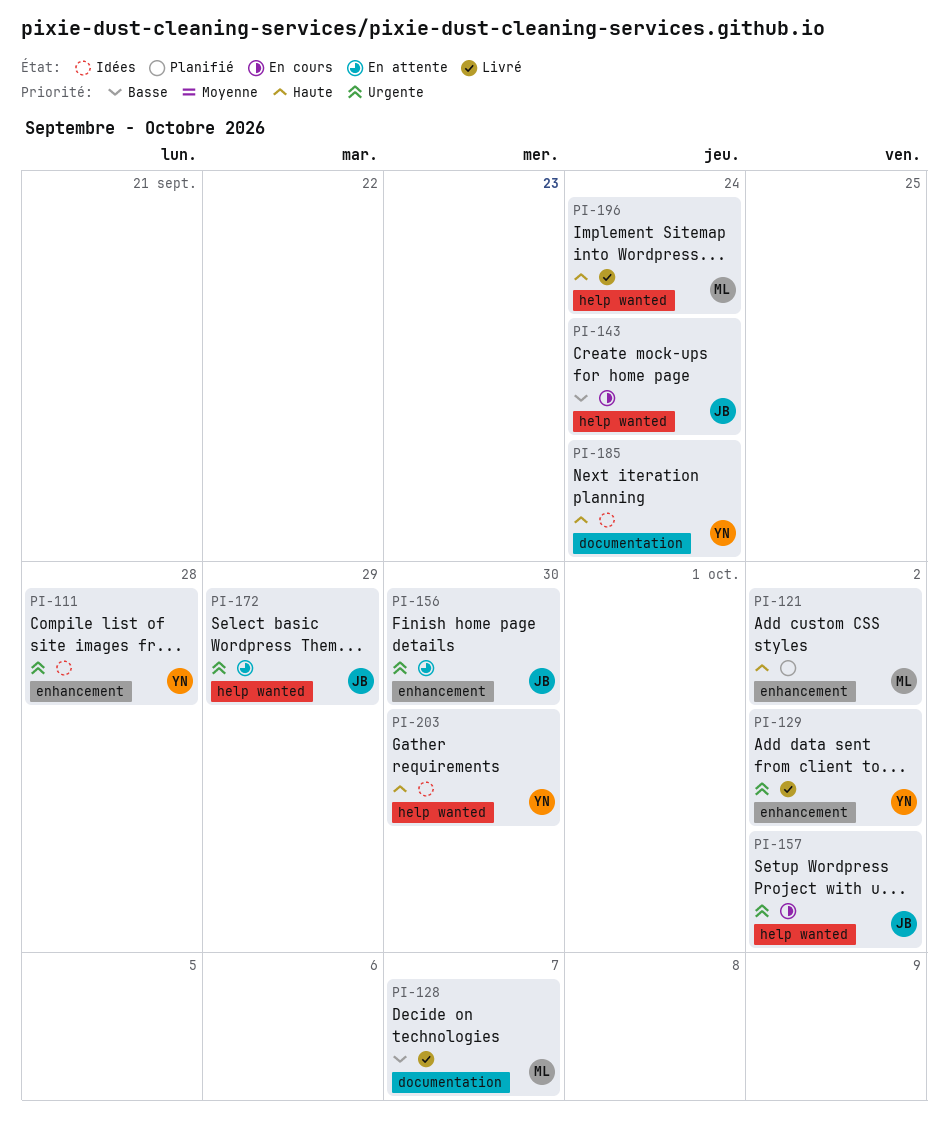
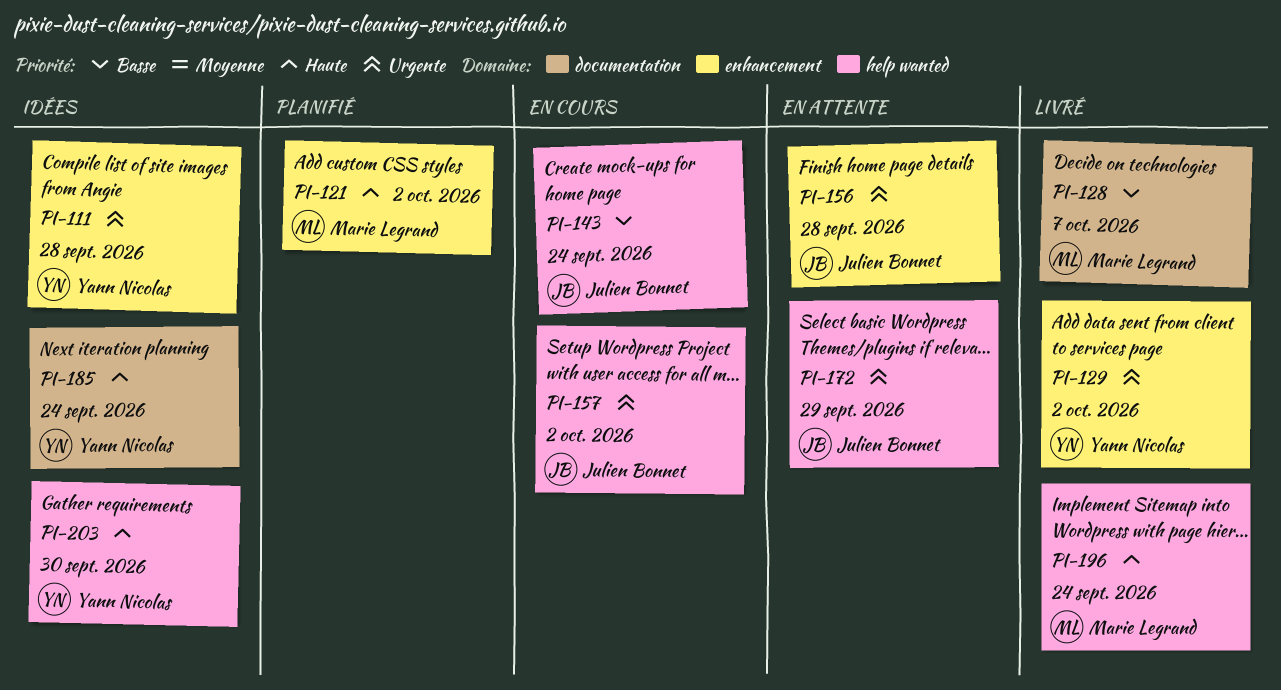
PI-156, due: Sep 30 -> Sep 28

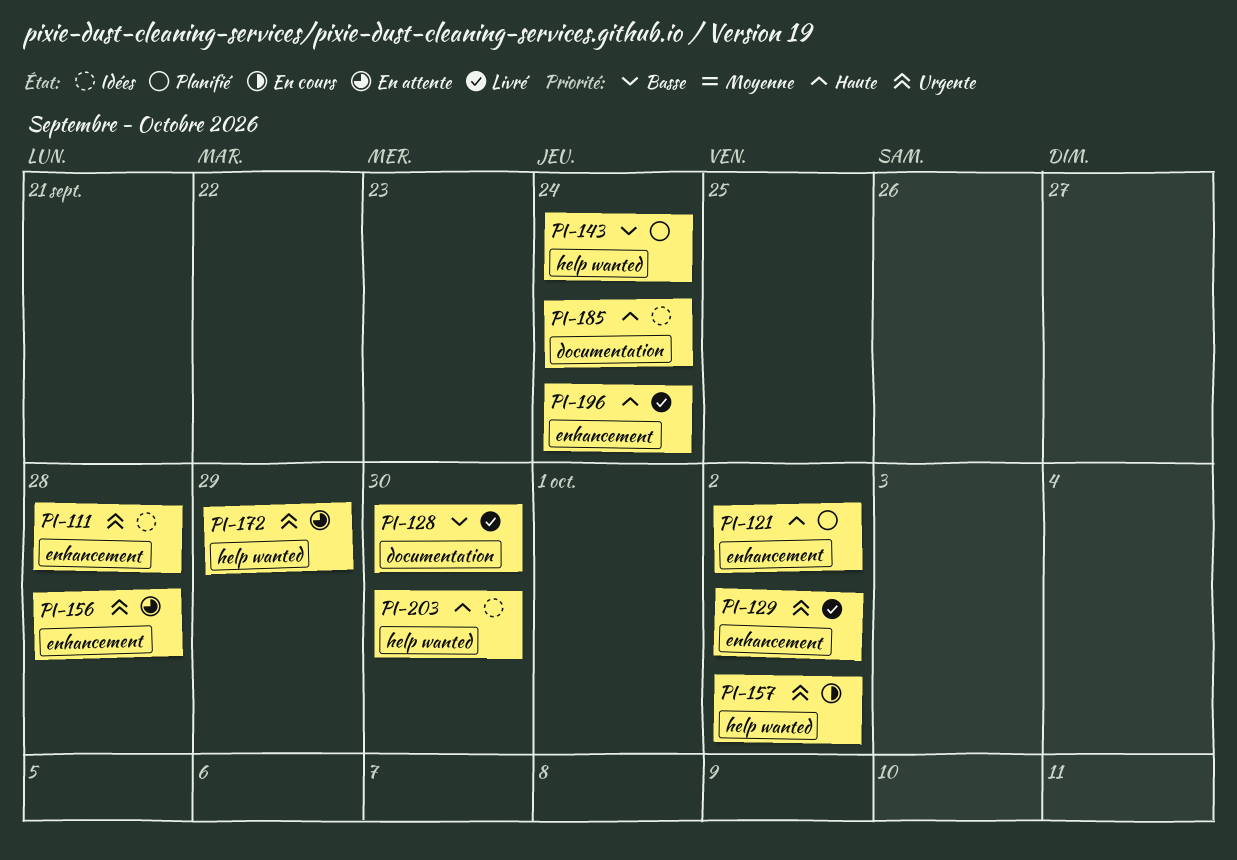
PI-128, due: Oct 7 -> Sep 30
PI-143, status: En cours -> Planifié
PI-196, label: help wanted -> enhancement

